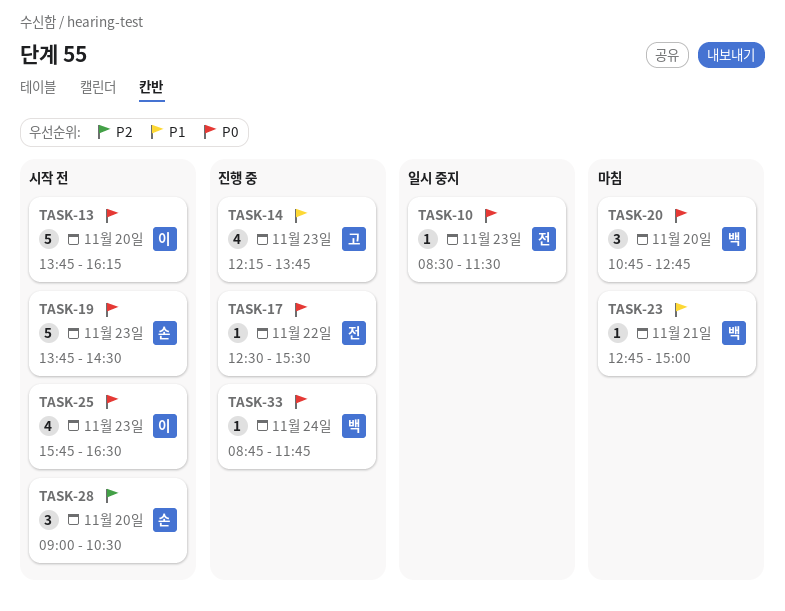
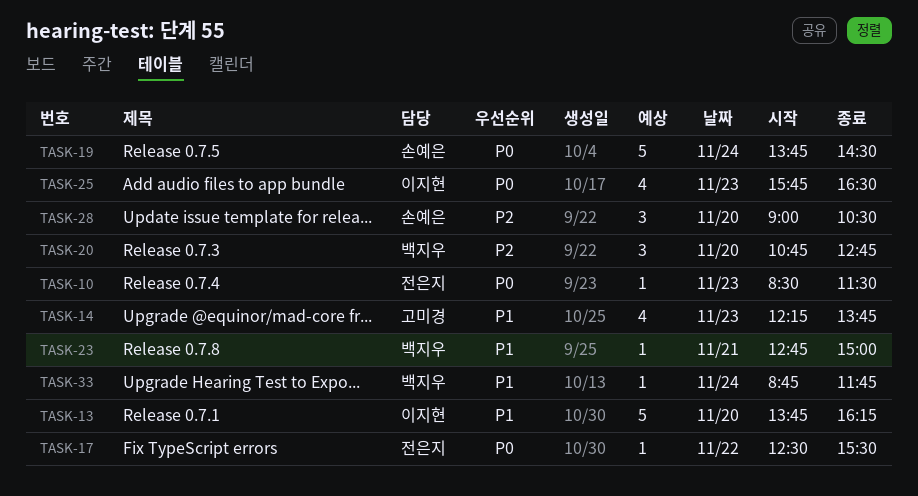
TASK-13, priority: P0 -> P1
TASK-19, day: Nov 23 -> Nov 24
TASK-20, priority: P0 -> P2
TASK-33, priority: P0 -> P1

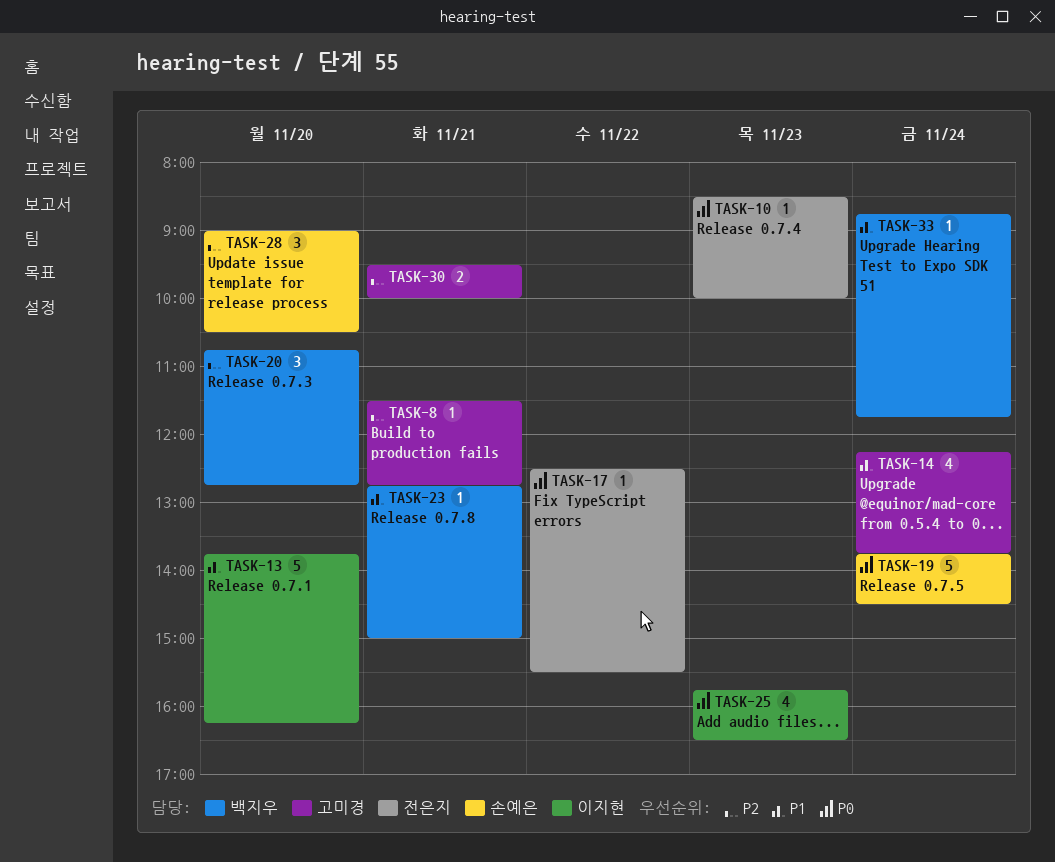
TASK-8: none -> present
TASK-10, ends: 11:30 -> 10:00
TASK-14, day: Nov 23 -> Nov 24
TASK-30: none -> present

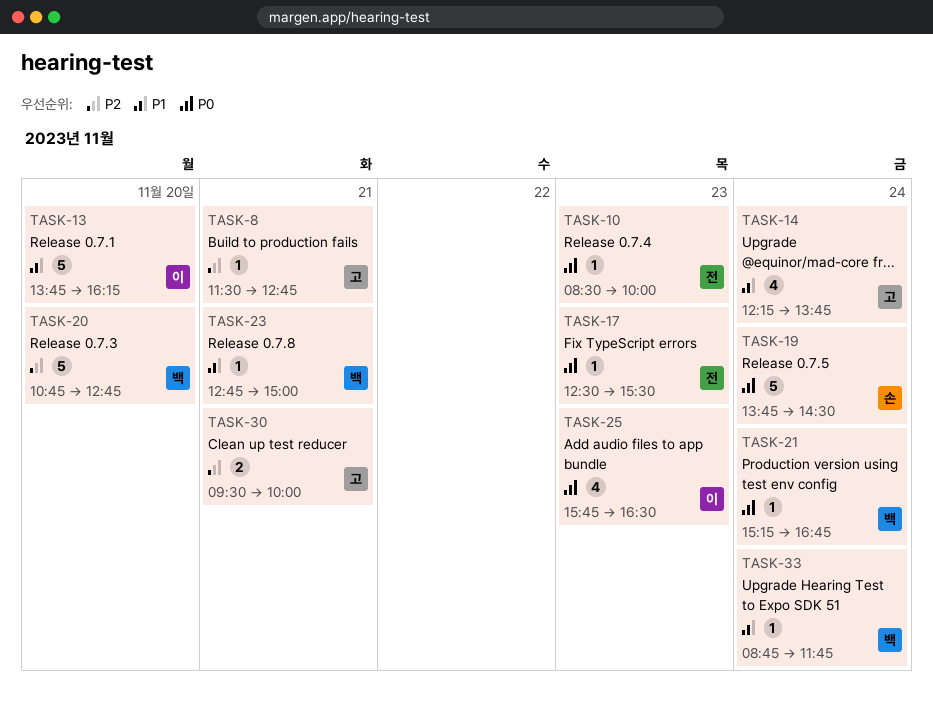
TASK-17, day: Nov 22 -> Nov 23
TASK-20, estimate: 3 -> 5
TASK-21: none -> present
TASK-28: present -> none

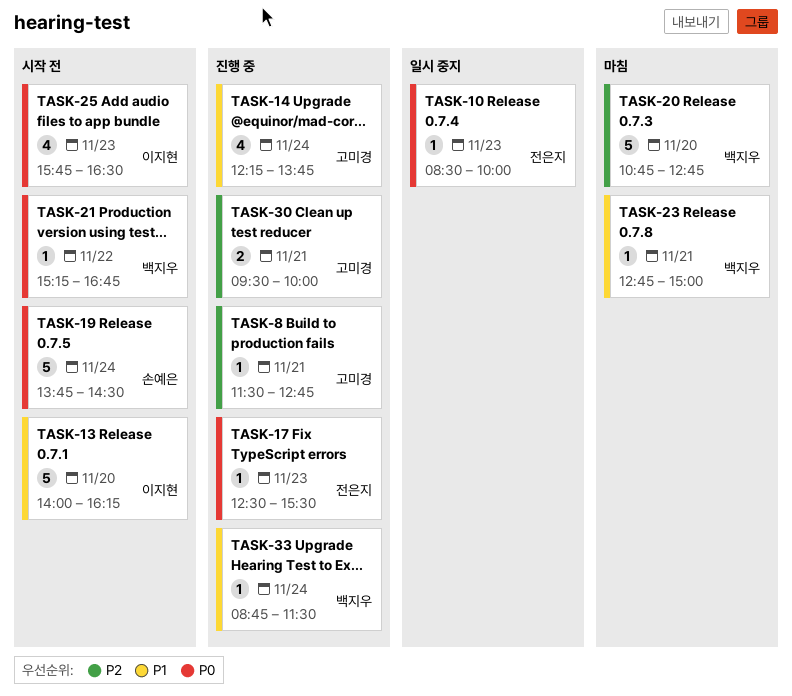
TASK-13, begins: 13:45 -> 14:00
TASK-21, day: Nov 24 -> Nov 22
TASK-33, ends: 11:45 -> 11:30

